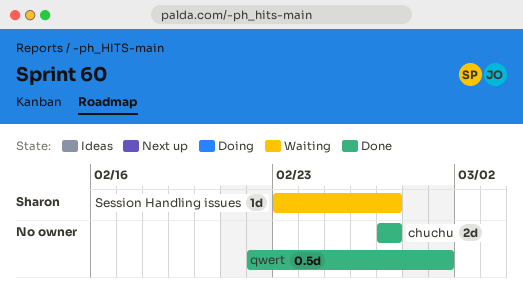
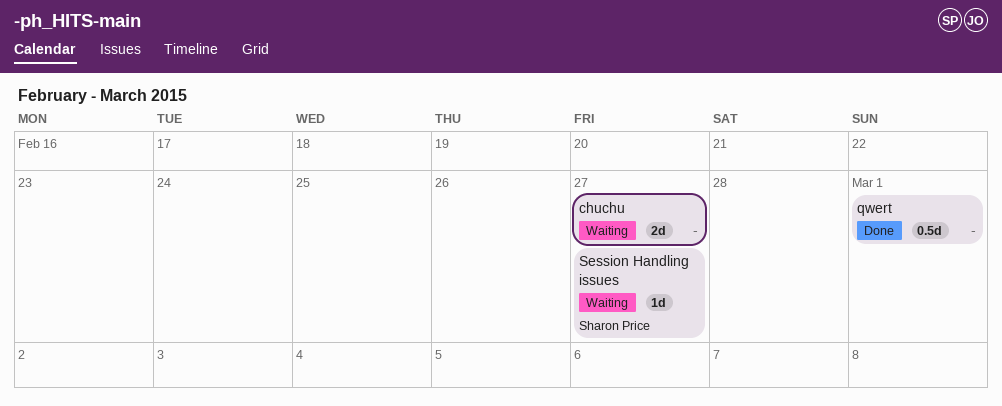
chuchu, status: Done -> Waiting

